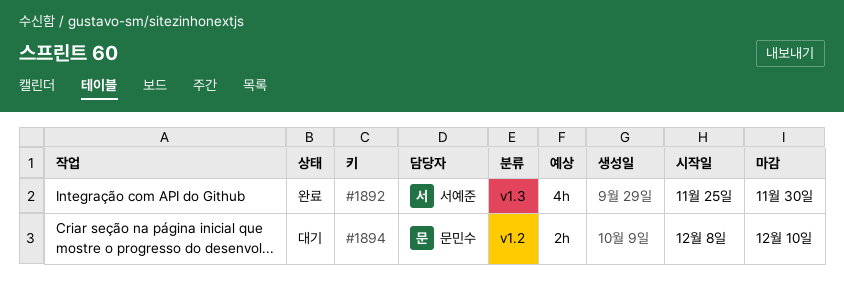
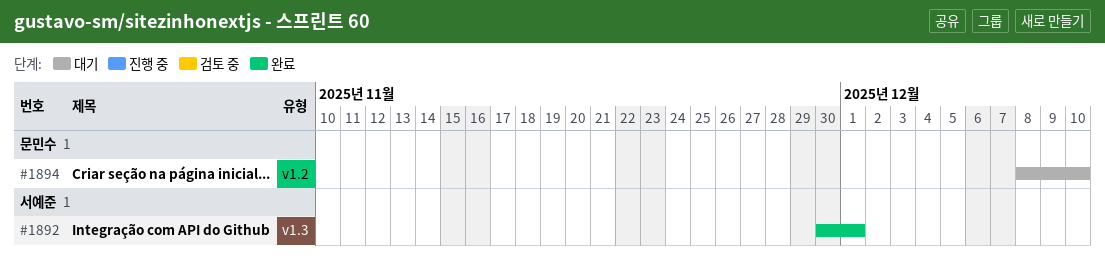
#1892, start: Nov 25 -> Nov 30
#1892, due: Nov 30 -> Dec 1

